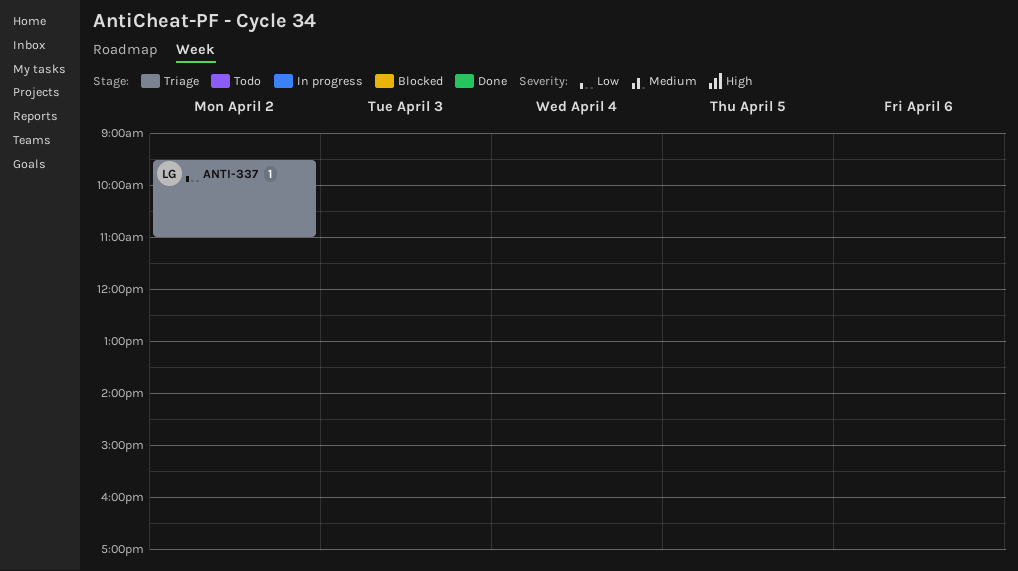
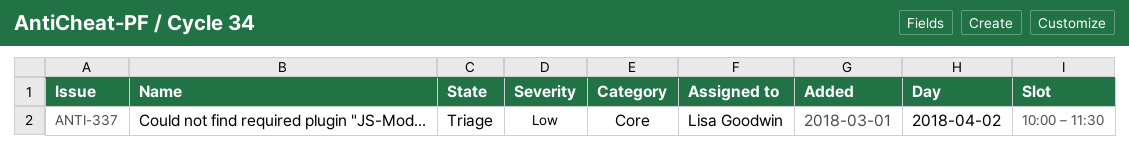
ANTI-337, begins: 09:30 -> 10:00
ANTI-337, ends: 11:00 -> 11:30

